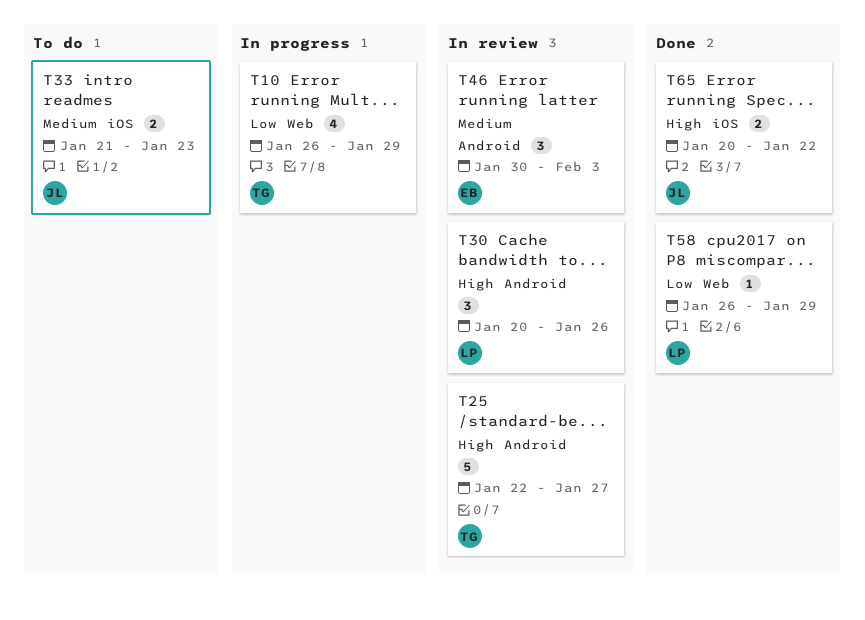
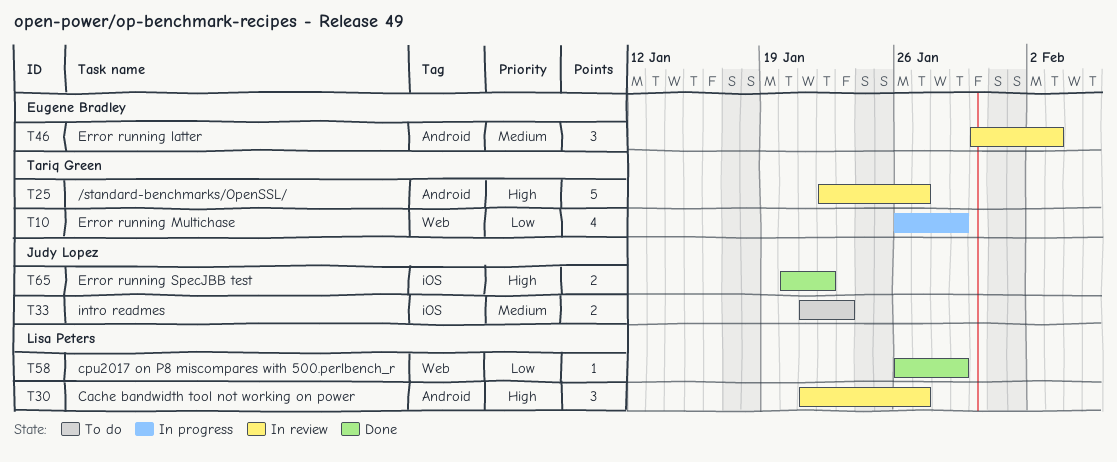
T30, start: Jan 20 -> Jan 21
T30, due: Jan 26 -> Jan 27

